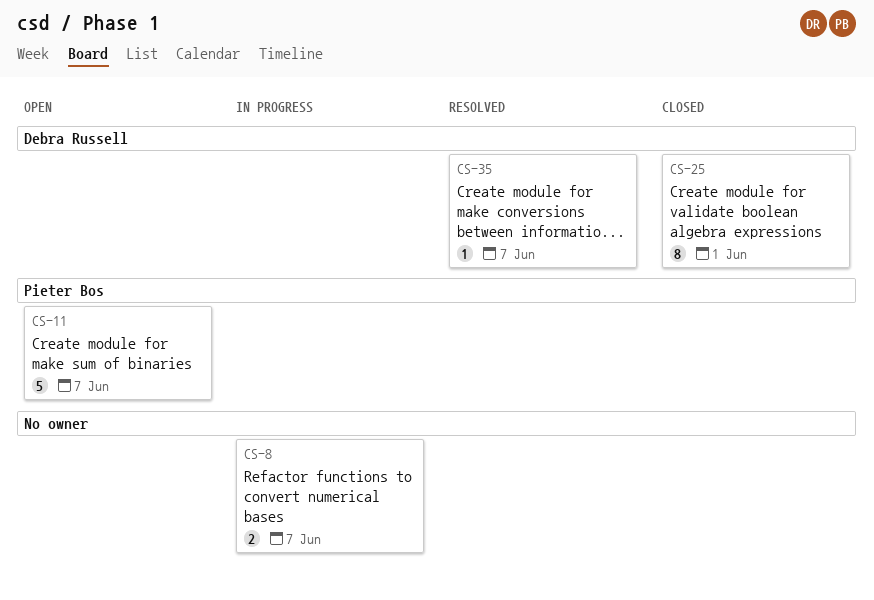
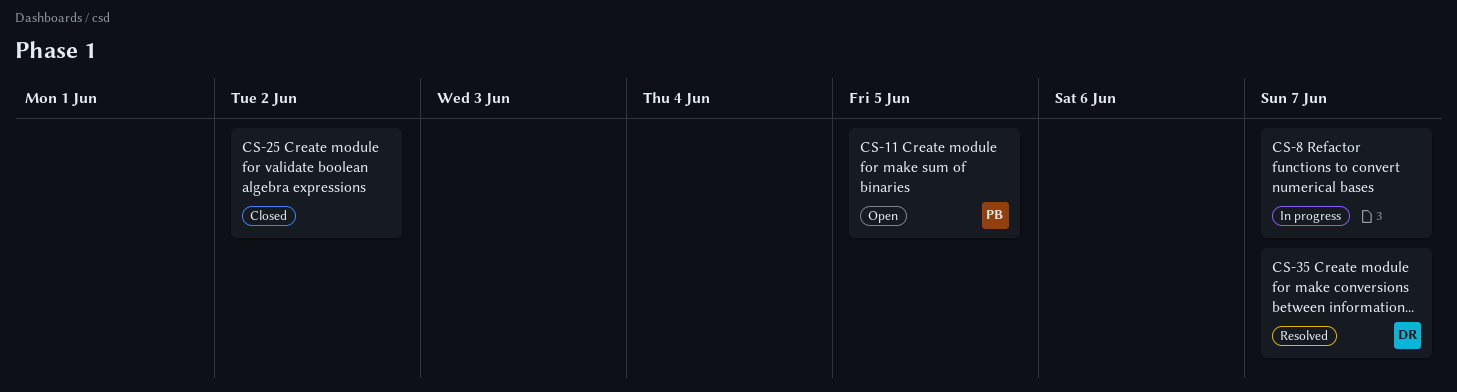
CS-11, due: Jun 7 -> Jun 5
CS-25, owner: Debra Russell -> none
CS-25, due: Jun 1 -> Jun 2

